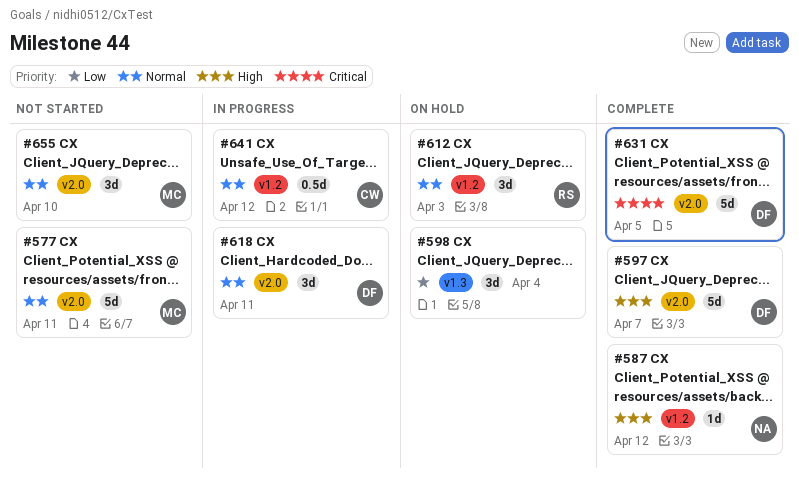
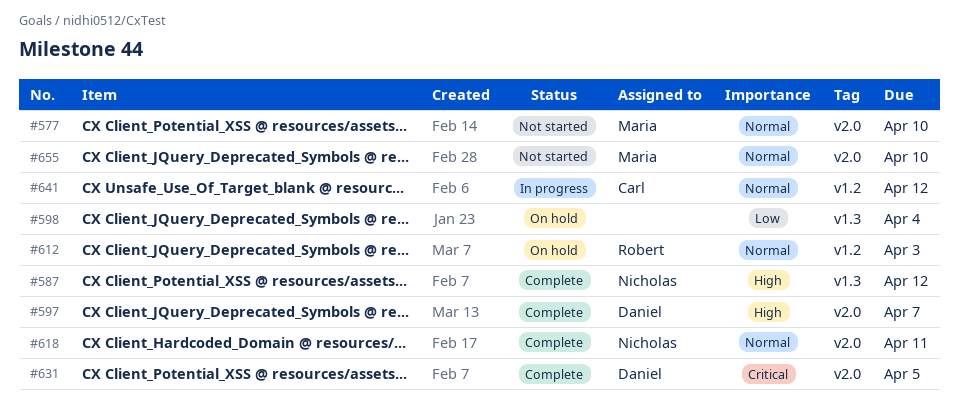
#577, due: Apr 11 -> Apr 10
#587, label: v1.2 -> v1.3
#618, status: In progress -> Complete
#618, owner: Daniel -> Nicholas

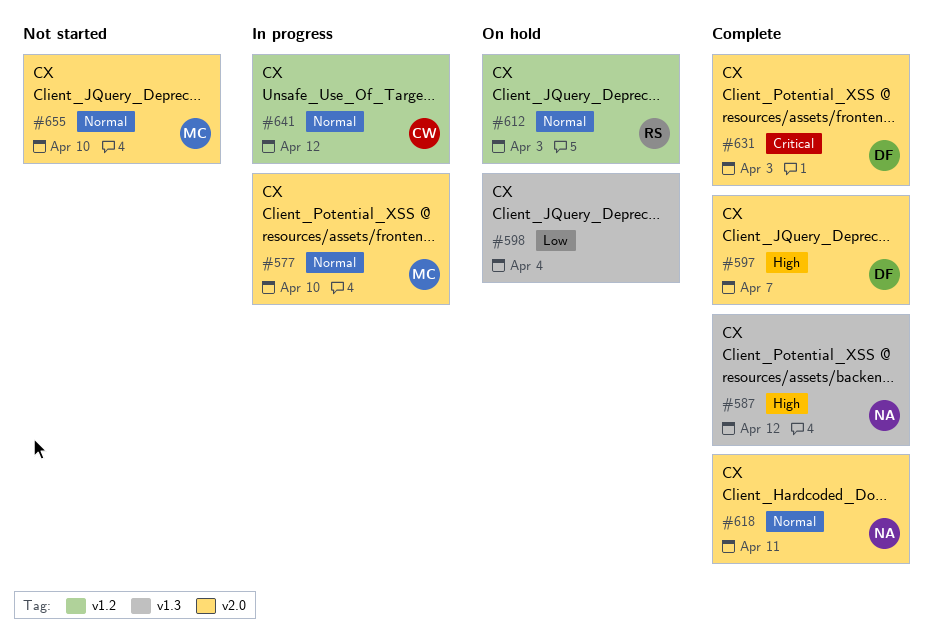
#577, status: Not started -> In progress
#631, due: Apr 5 -> Apr 3

